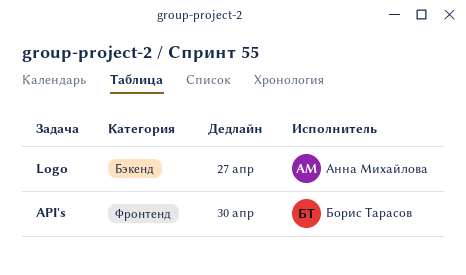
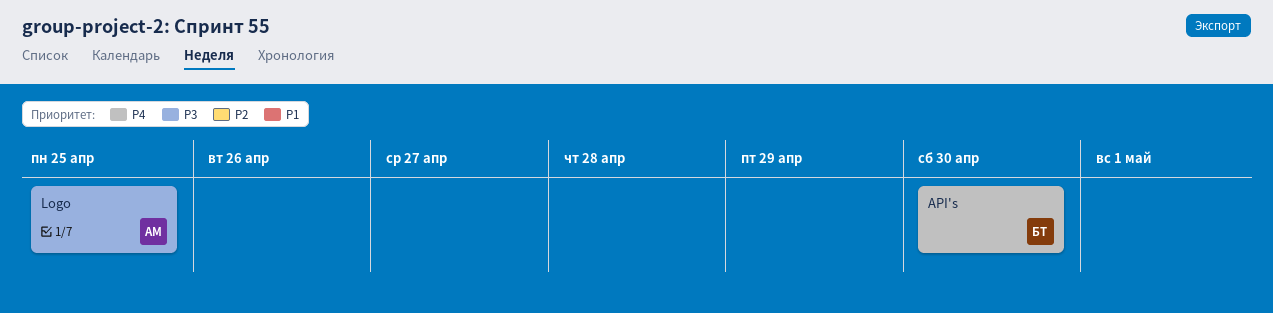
Logo, due: Apr 27 -> Apr 25

